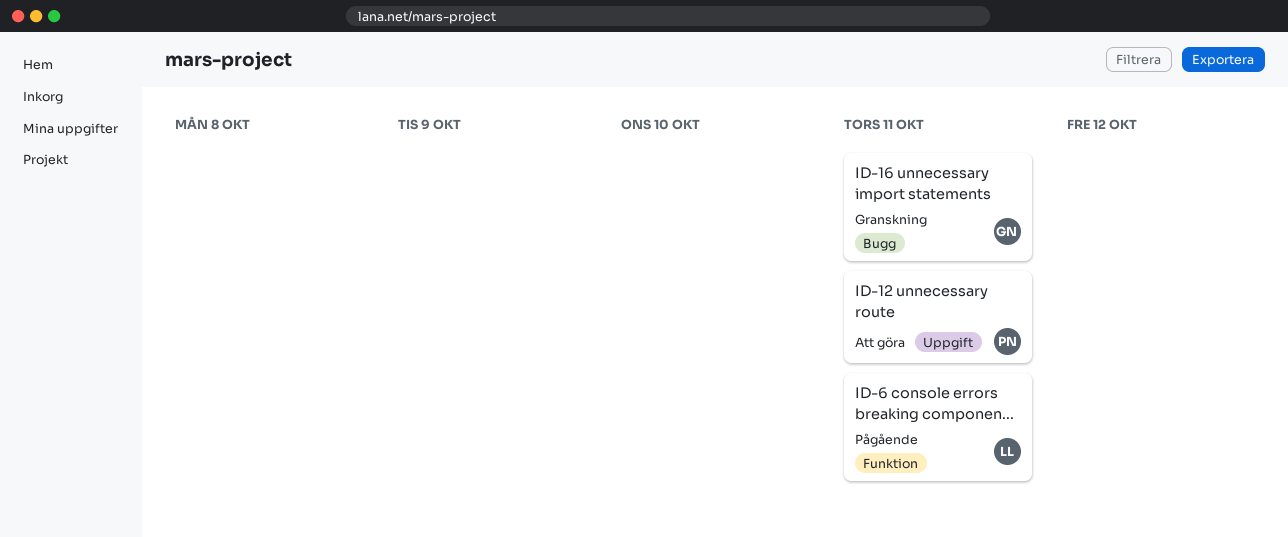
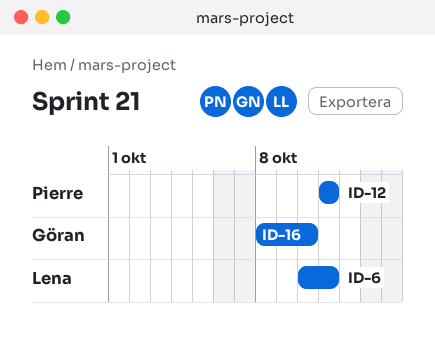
ID-16, due: Oct 11 -> Oct 10

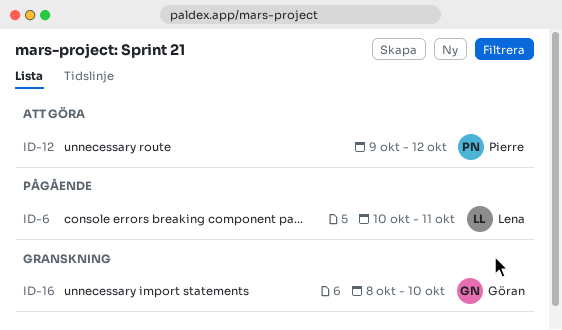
ID-12, start: Oct 11 -> Oct 9
ID-12, due: Oct 11 -> Oct 12

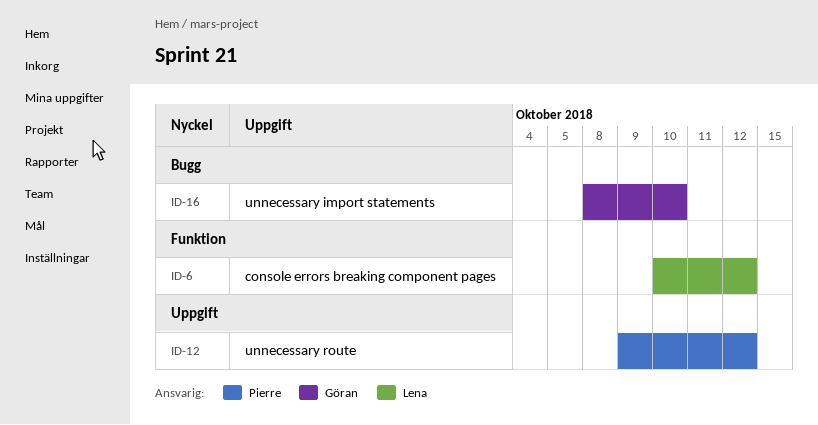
ID-6, due: Oct 11 -> Oct 12

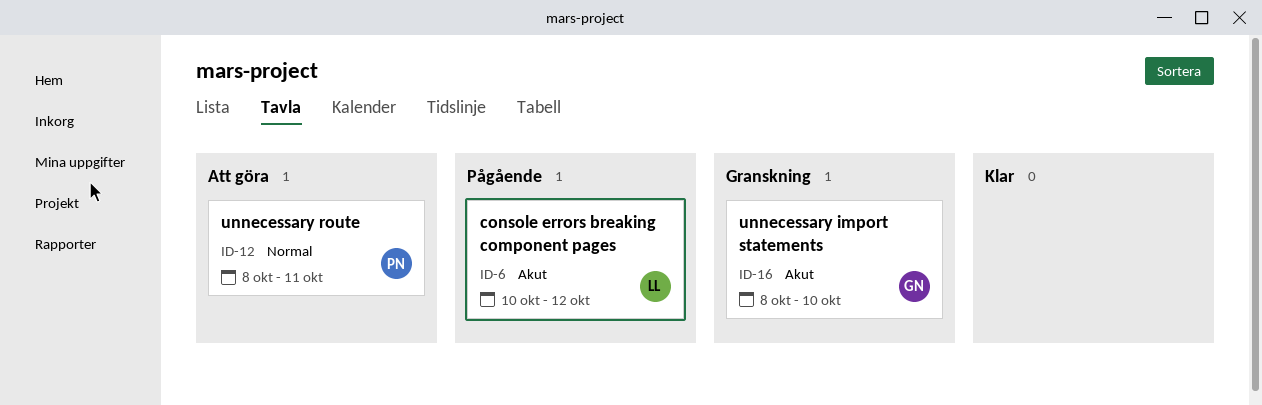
ID-12, start: Oct 9 -> Oct 8
ID-12, due: Oct 12 -> Oct 11

